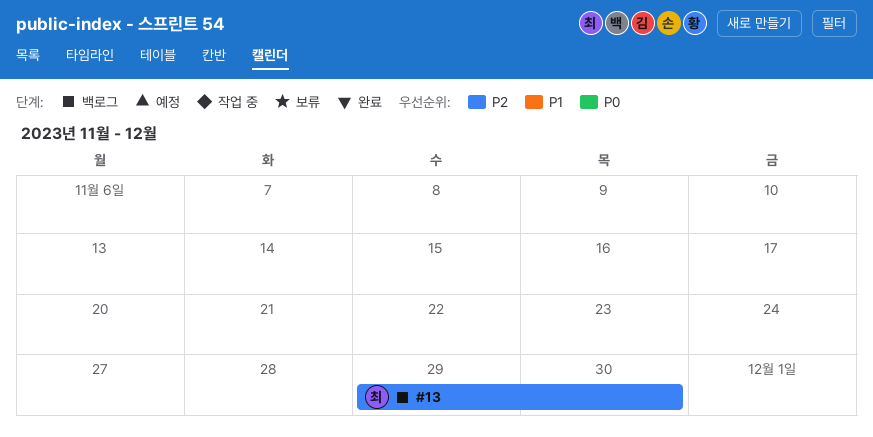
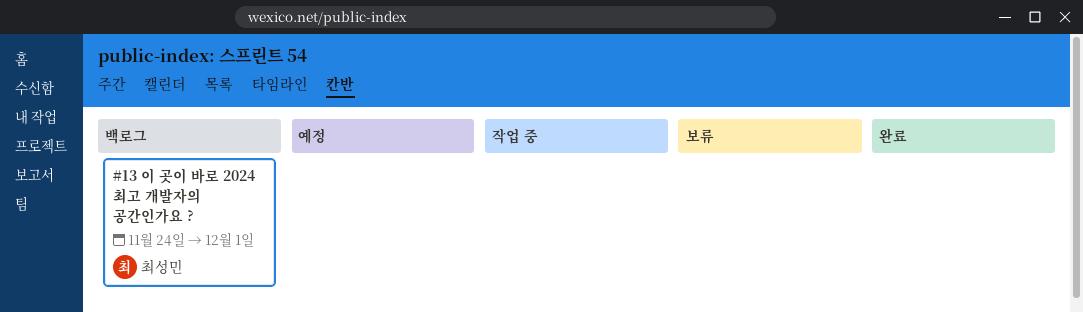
#13, start: Nov 29 -> Nov 24
#13, due: Nov 30 -> Dec 1

